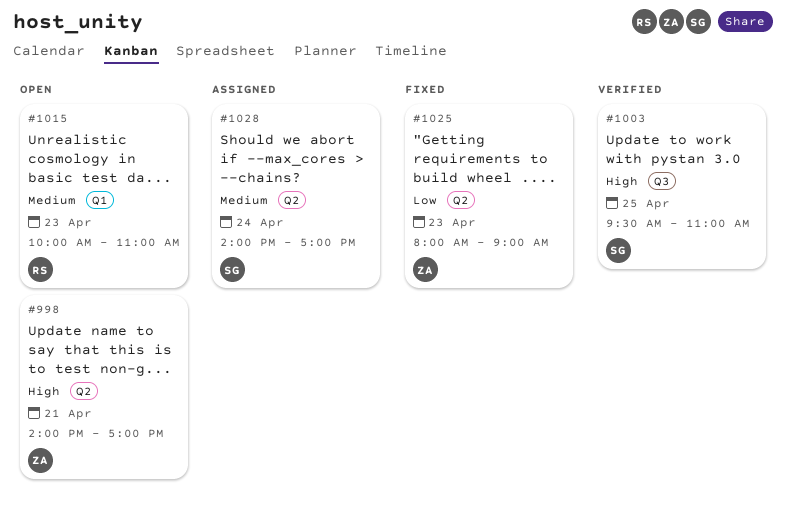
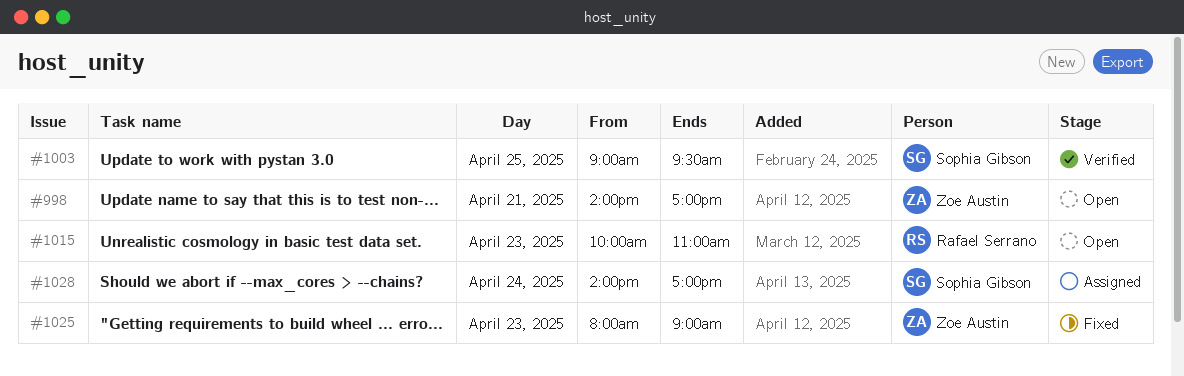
#1003, begins: 09:30 -> 09:00
#1003, ends: 11:00 -> 09:30

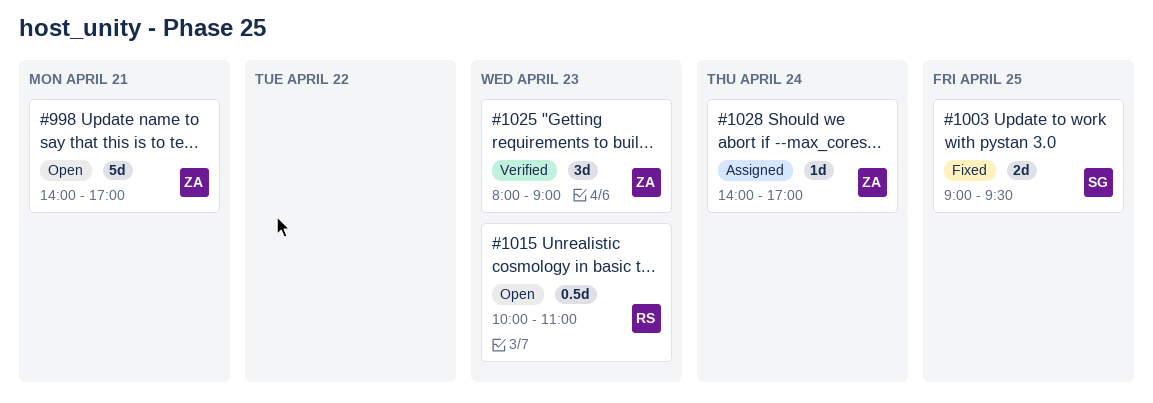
#1003, status: Verified -> Fixed
#1025, status: Fixed -> Verified
#1028, owner: Sophia Gibson -> Zoe Austin

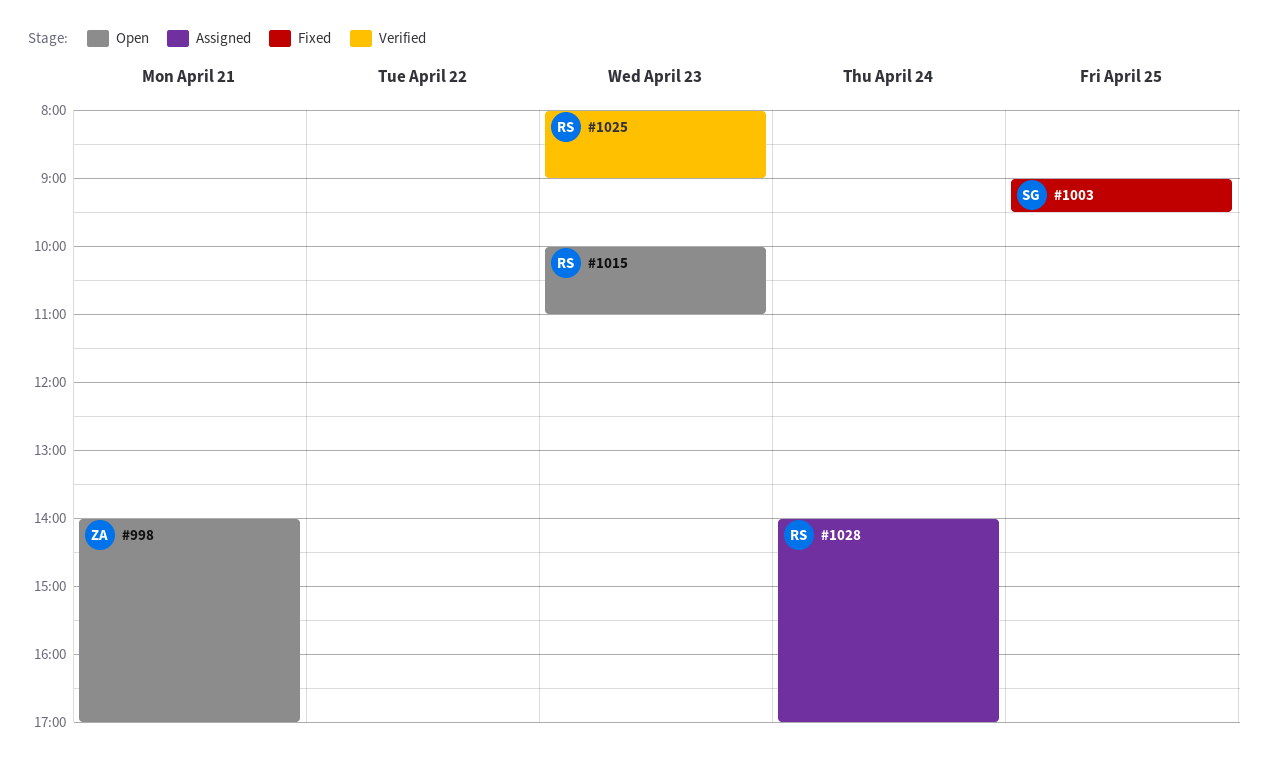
#1025, owner: ZA -> RS
#1028, owner: ZA -> RS

